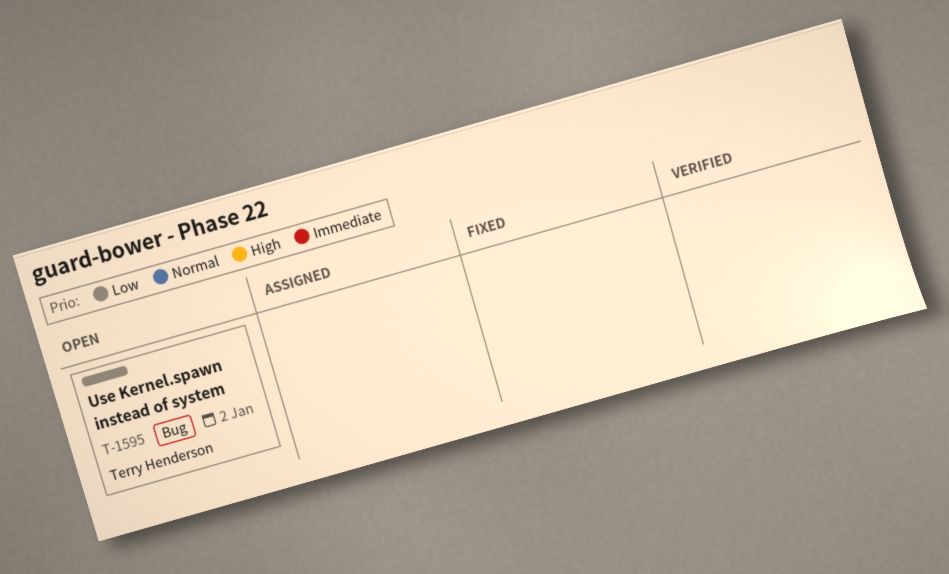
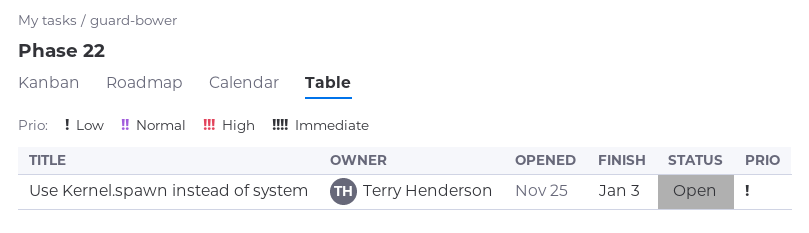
Use Kernel.spawn instead of system, due: Jan 2 -> Jan 3

